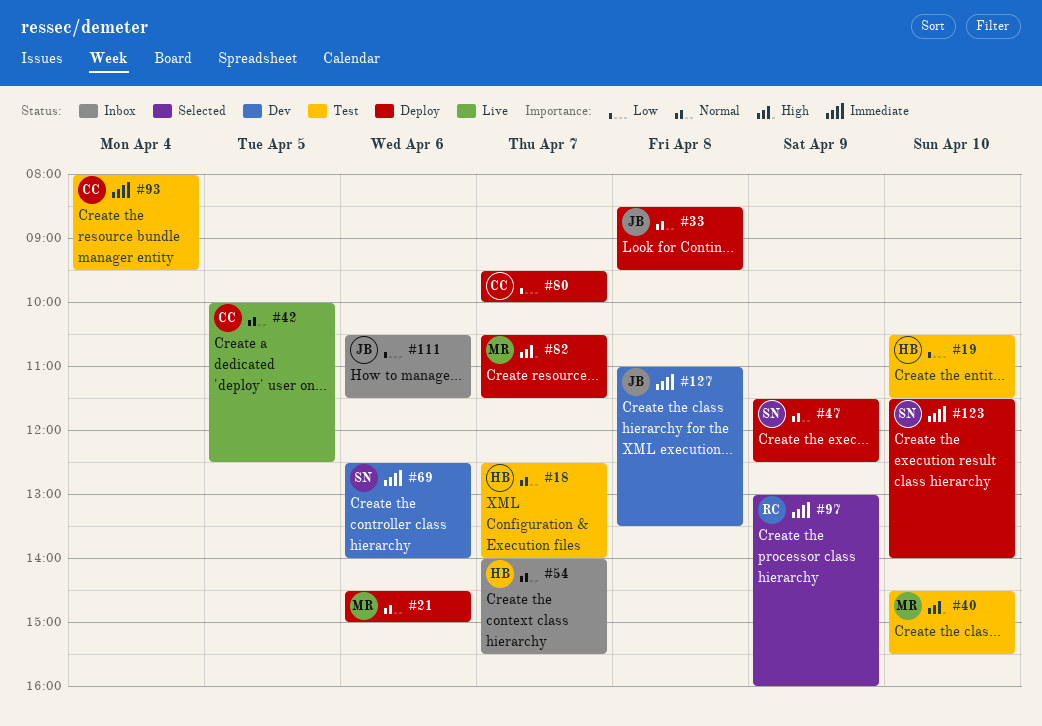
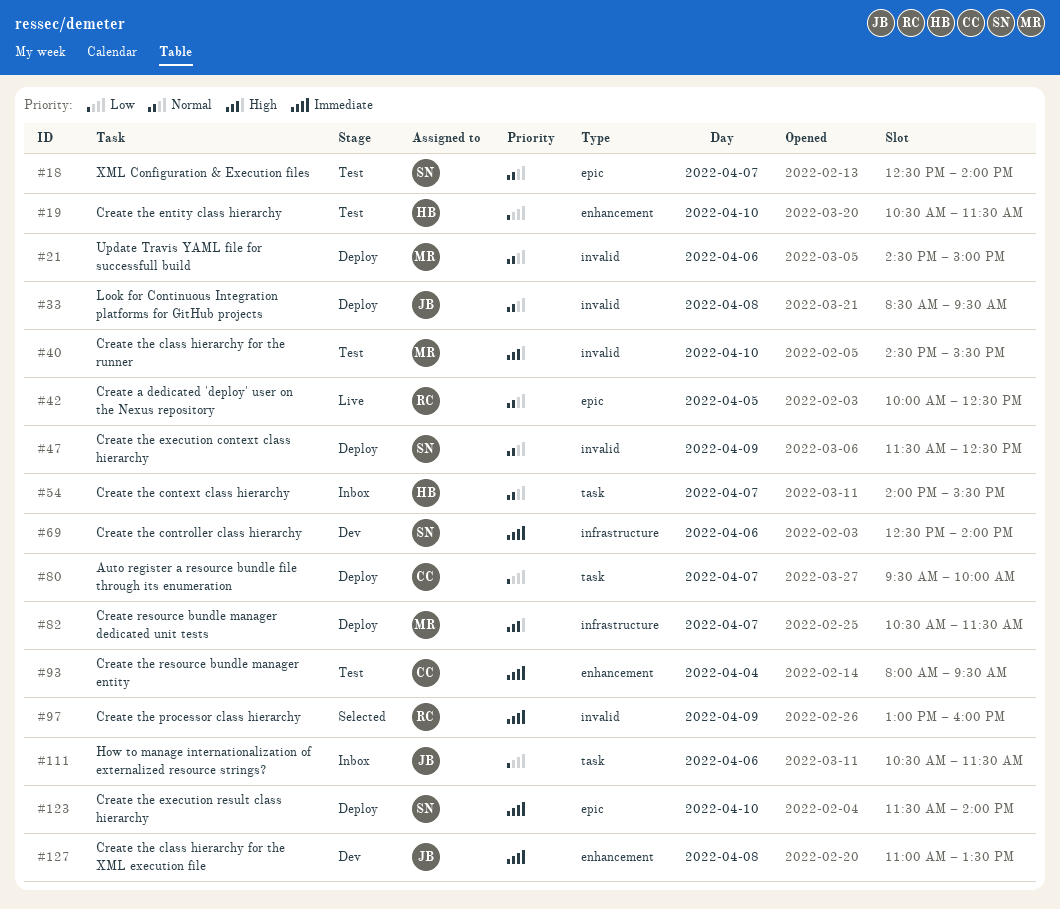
#18, owner: HB -> SN
#42, owner: CC -> RC

